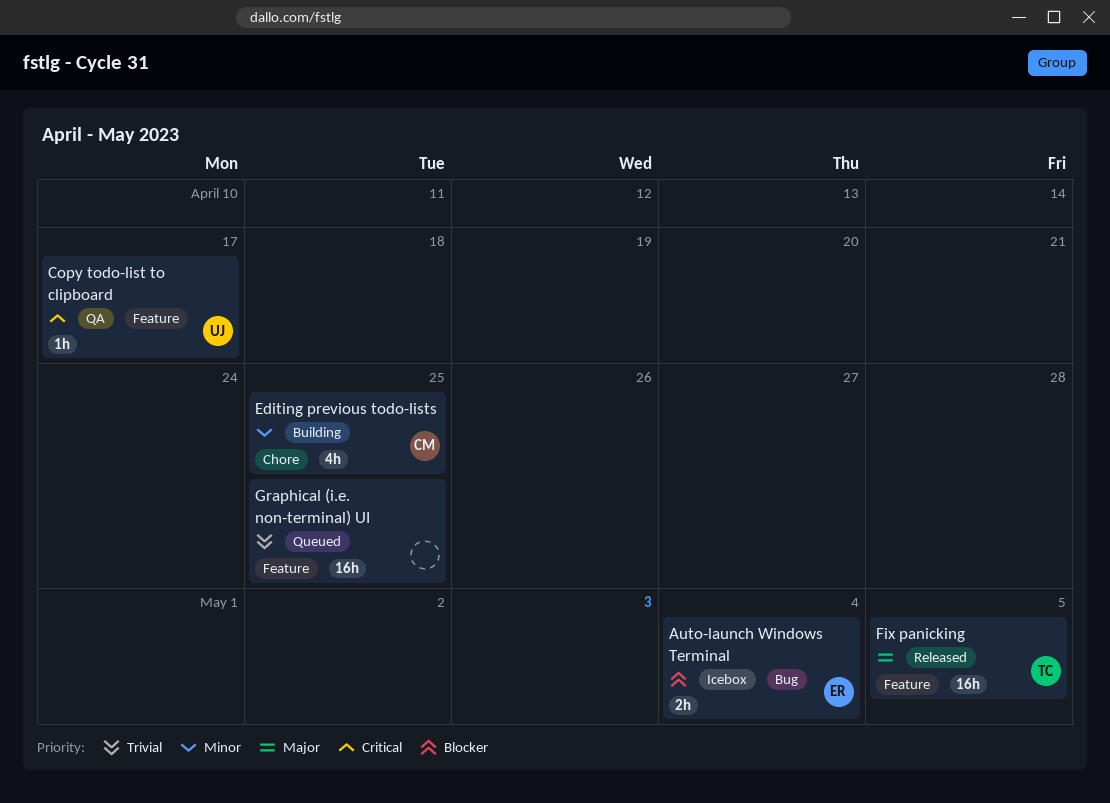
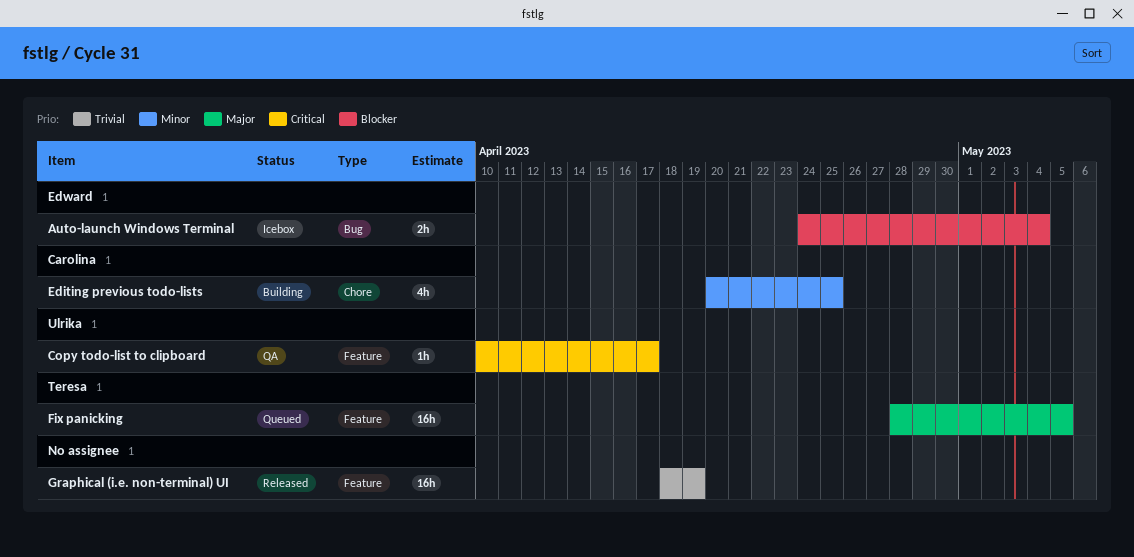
Fix panicking, status: Released -> Queued
Graphical (i.e. non-terminal) UI, status: Queued -> Released
Graphical (i.e. non-terminal) UI, due: Apr 25 -> Apr 19

